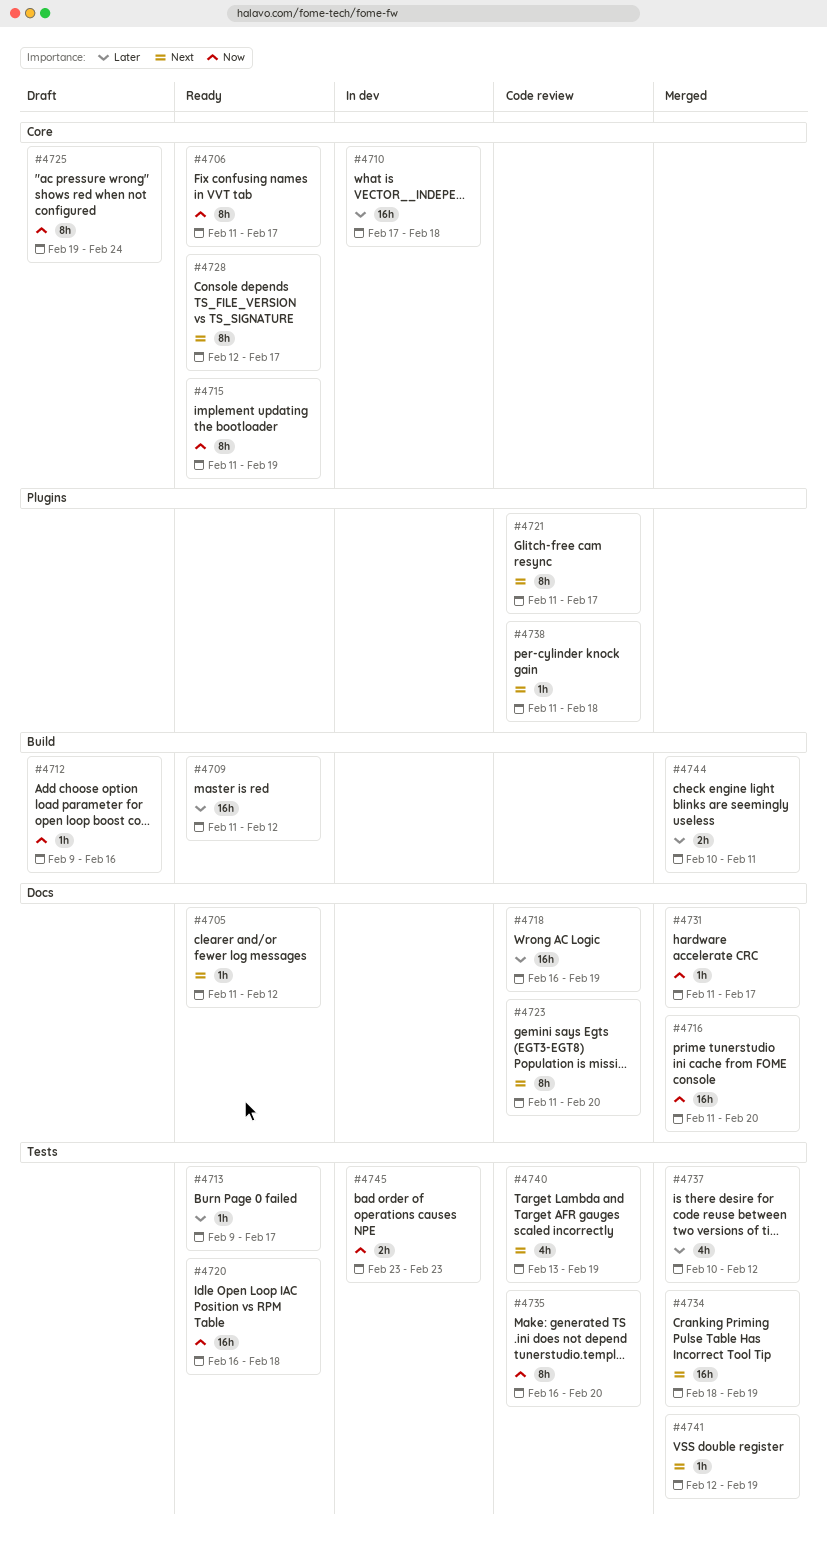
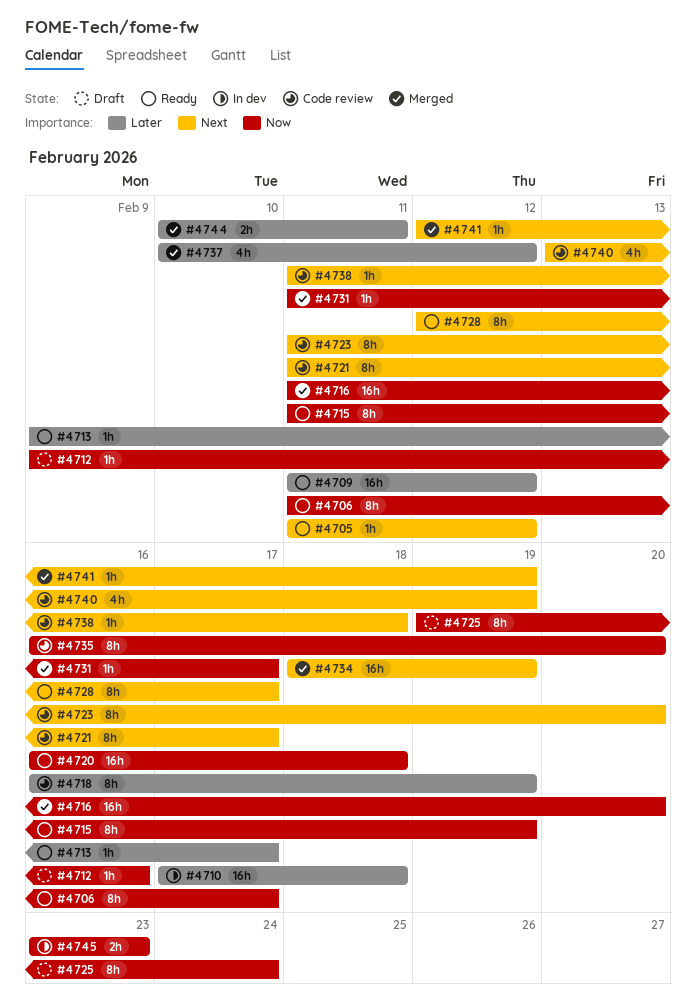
#4718, estimate: 16h -> 8h

